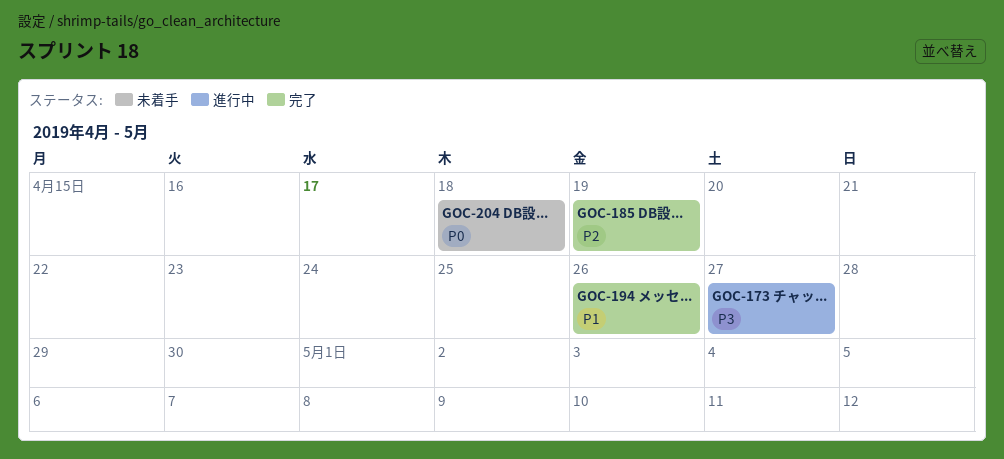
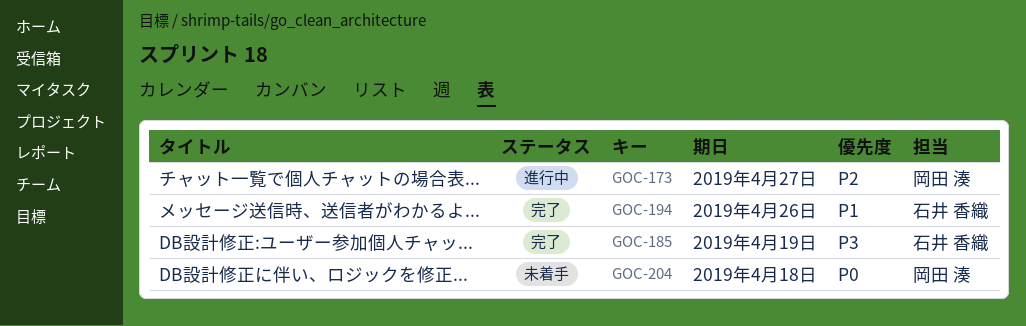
GOC-173, priority: P3 -> P2
GOC-185, priority: P2 -> P3

